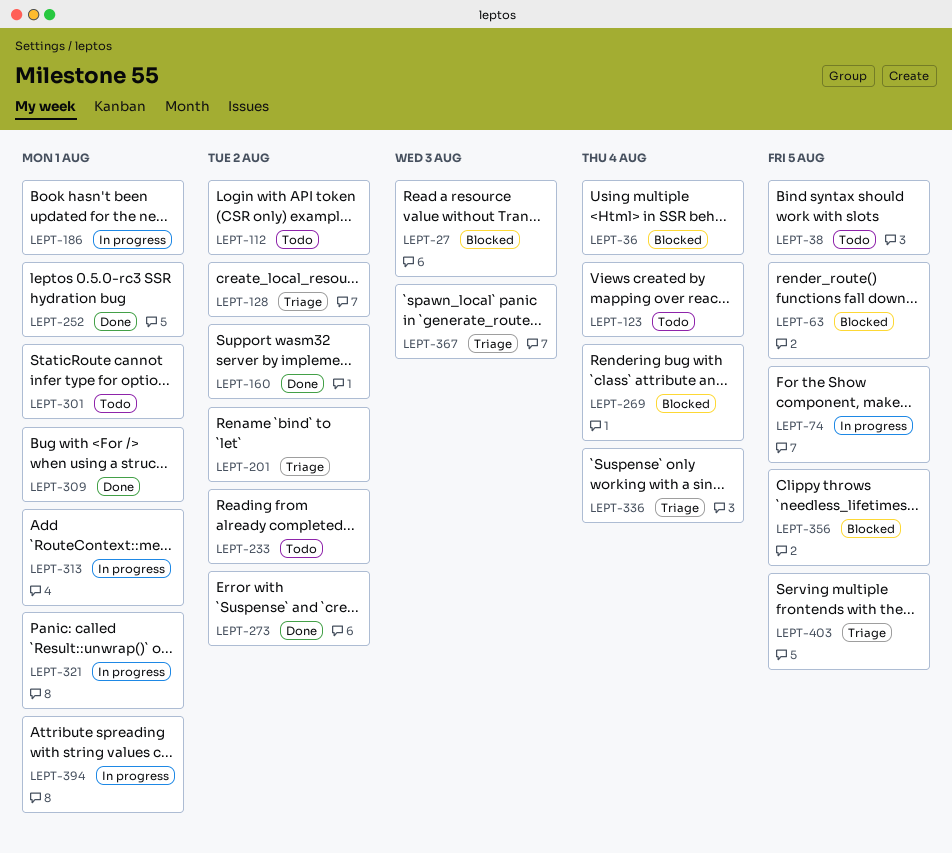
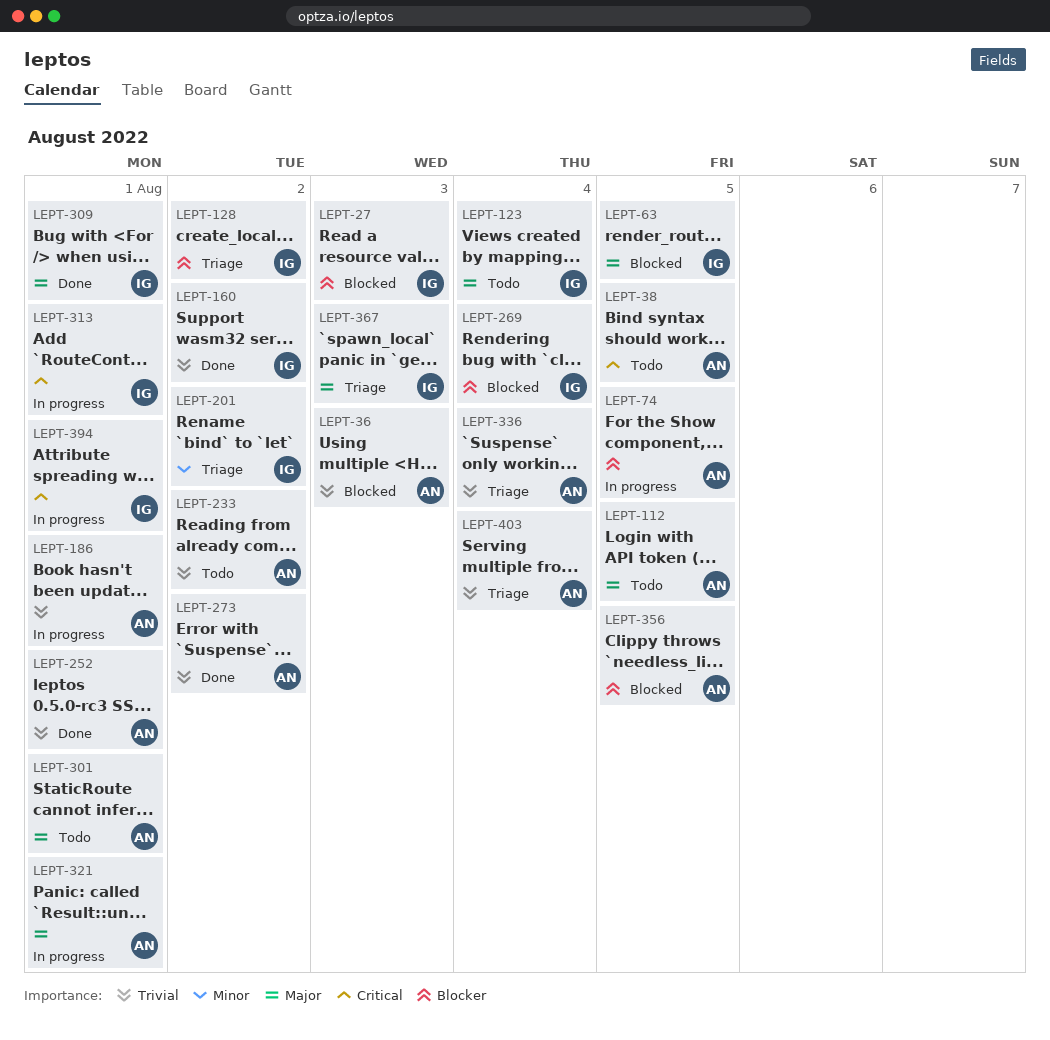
LEPT-36, due: Aug 4 -> Aug 3
LEPT-112, due: Aug 2 -> Aug 5
LEPT-403, due: Aug 5 -> Aug 4

